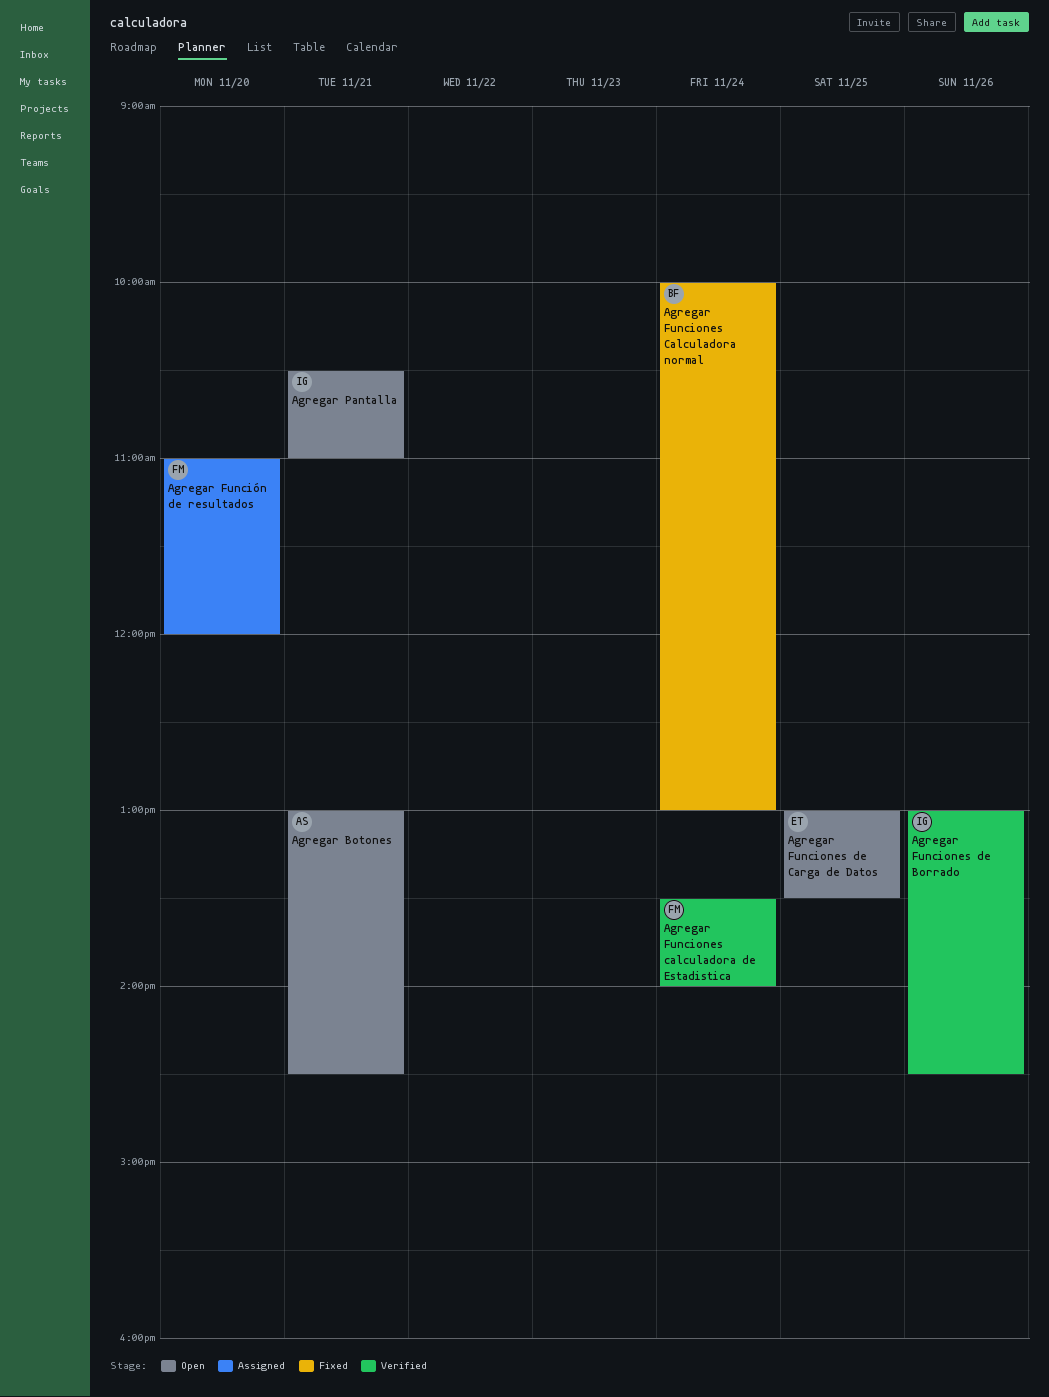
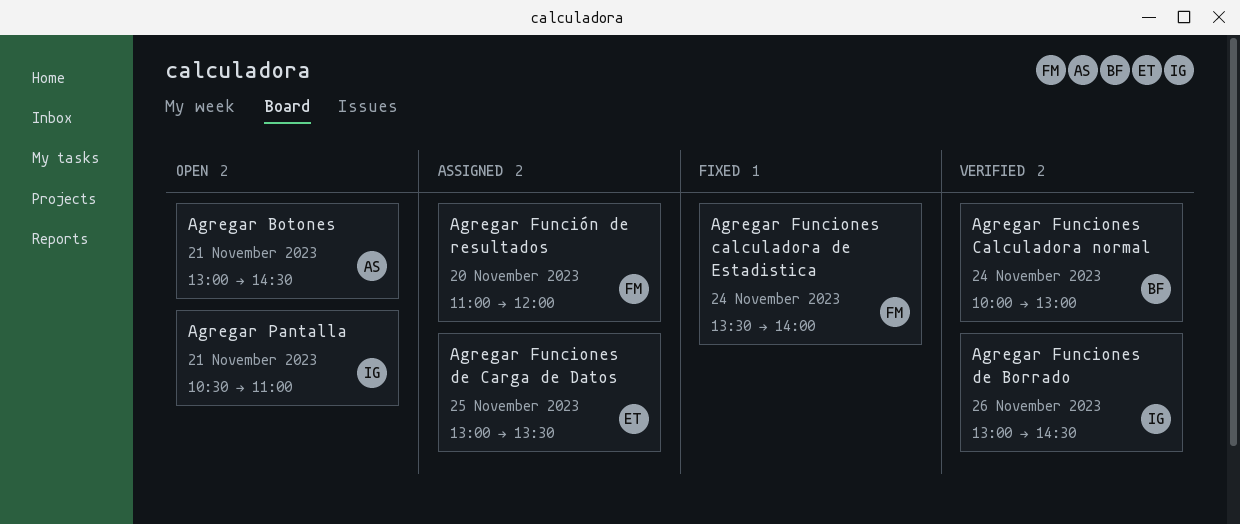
Agregar Funciones calculadora de Estadistica, status: Verified -> Fixed
Agregar Funciones Calculadora normal, status: Fixed -> Verified
Agregar Funciones de Carga de Datos, status: Open -> Assigned

